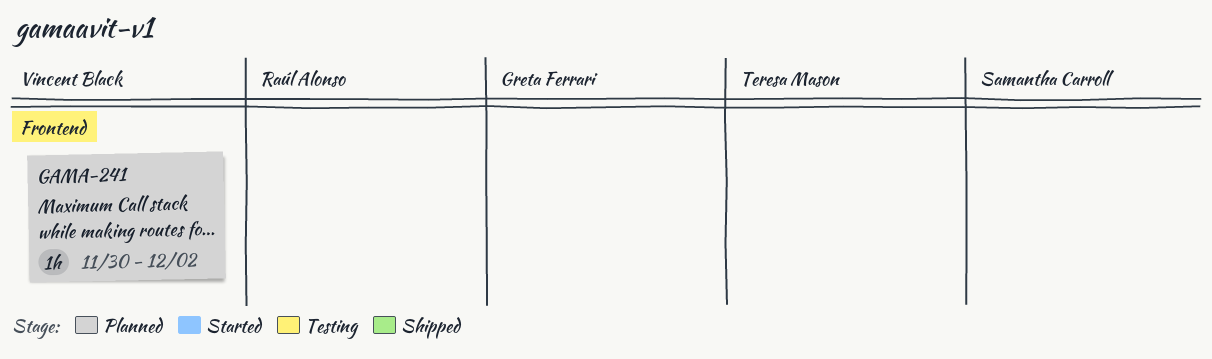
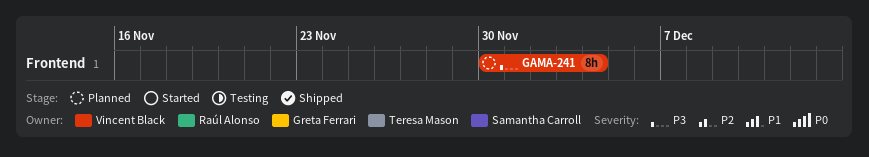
GAMA-241, estimate: 1h -> 8h
GAMA-241, due: Dec 2 -> Dec 4

